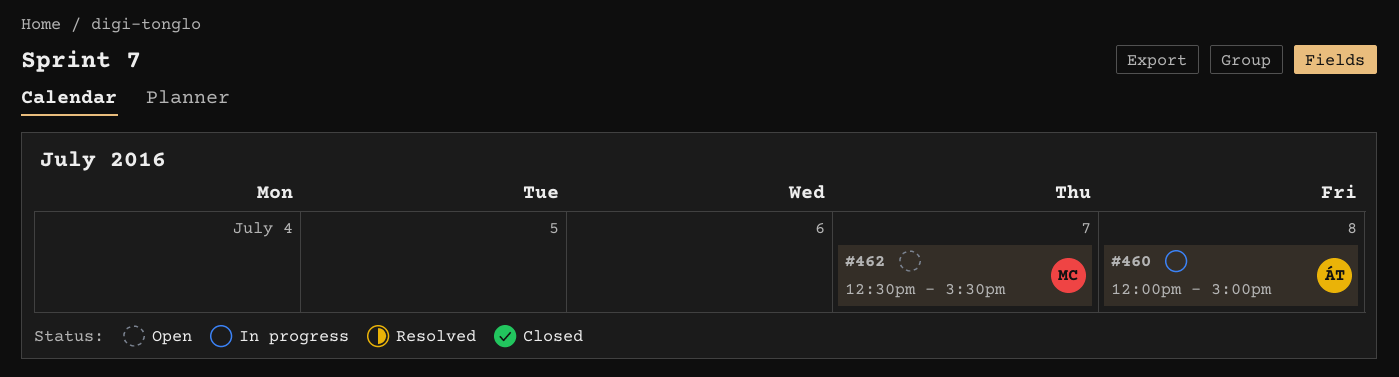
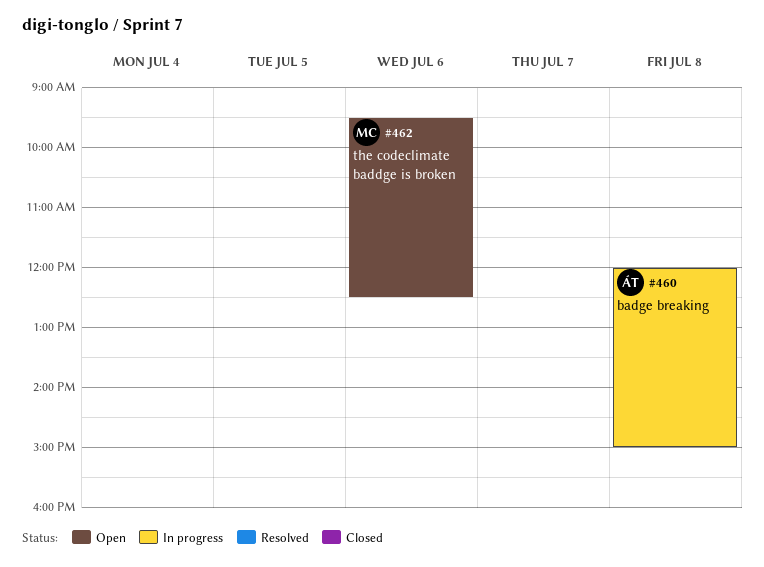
#462, day: Jul 7 -> Jul 6
#462, begins: 12:30 -> 09:30
#462, ends: 15:30 -> 12:30

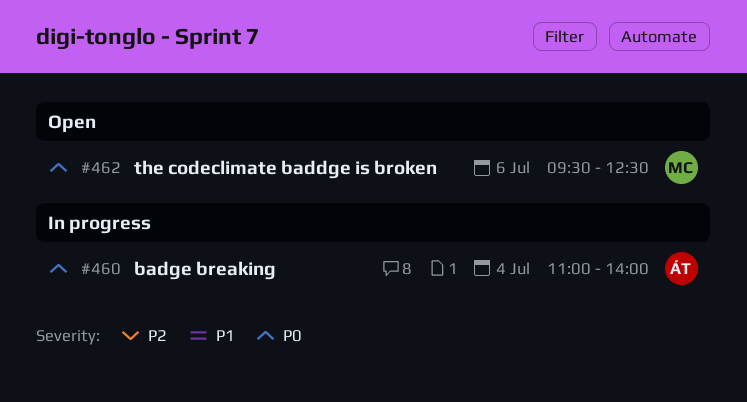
#460, day: Jul 8 -> Jul 4
#460, begins: 12:00 -> 11:00
#460, ends: 15:00 -> 14:00

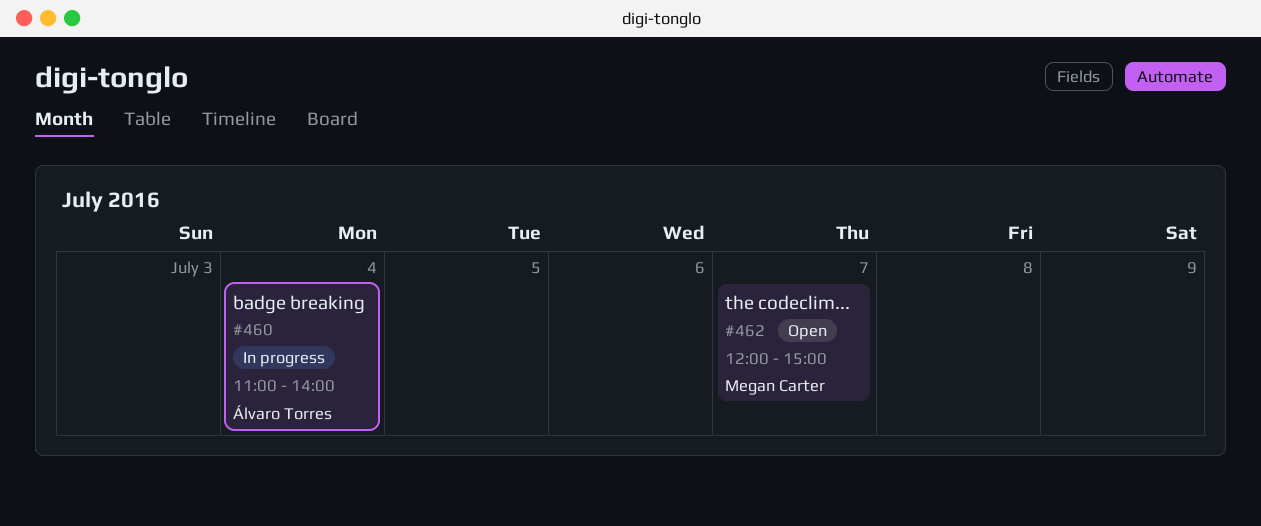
#462, day: Jul 6 -> Jul 7
#462, begins: 09:30 -> 12:00
#462, ends: 12:30 -> 15:00

